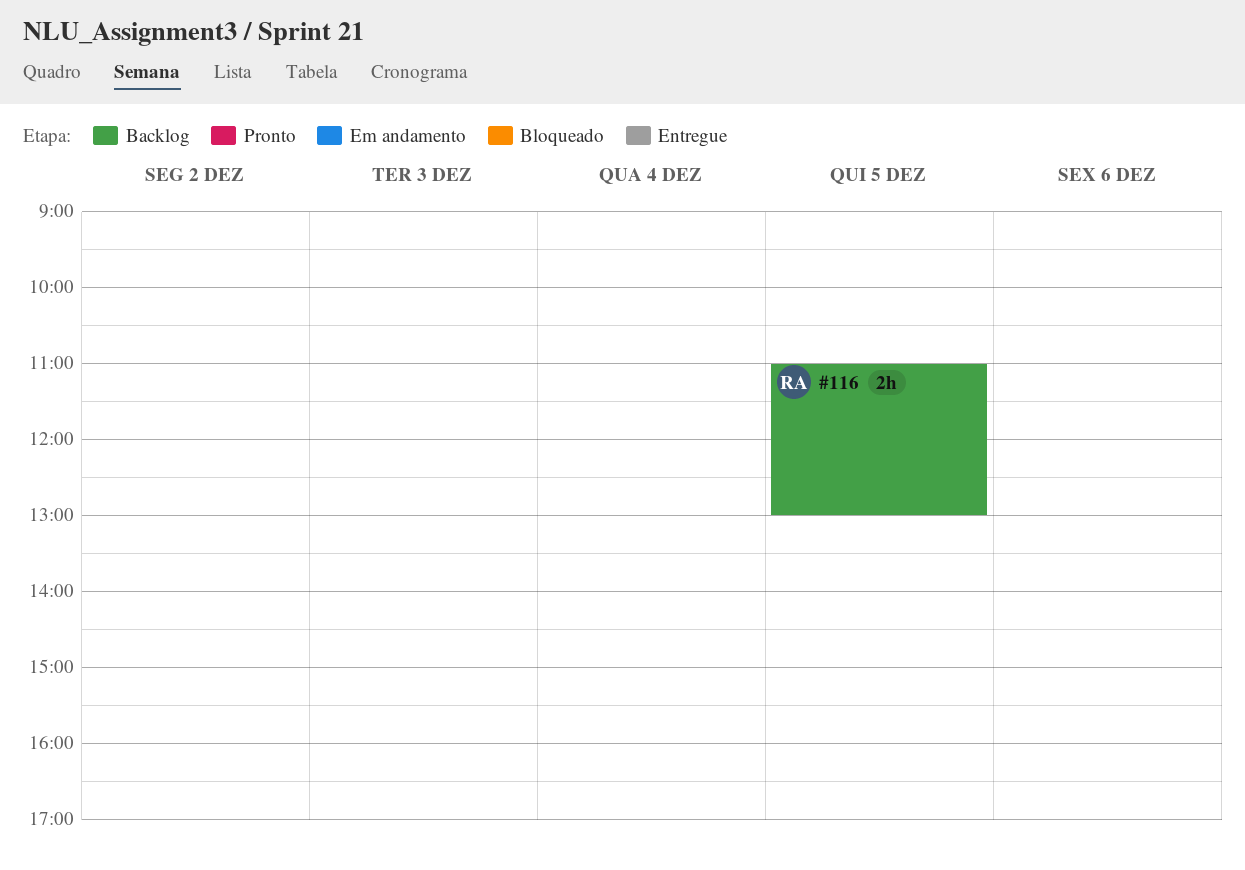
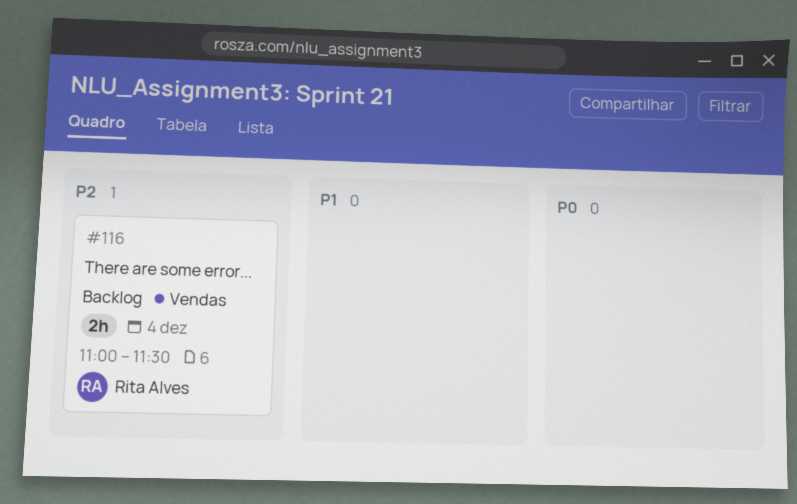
#116, day: Dec 5 -> Dec 4
#116, ends: 13:00 -> 11:30

